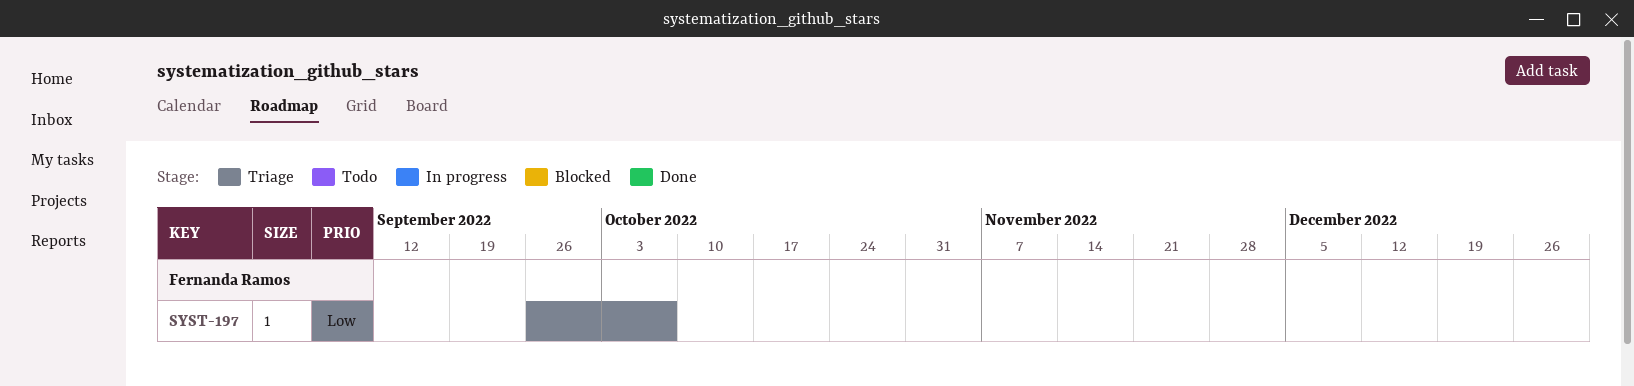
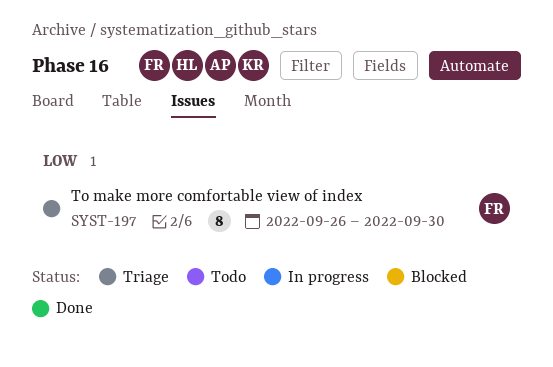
SYST-197, estimate: 1 -> 8
SYST-197, due: Oct 7 -> Sep 30

